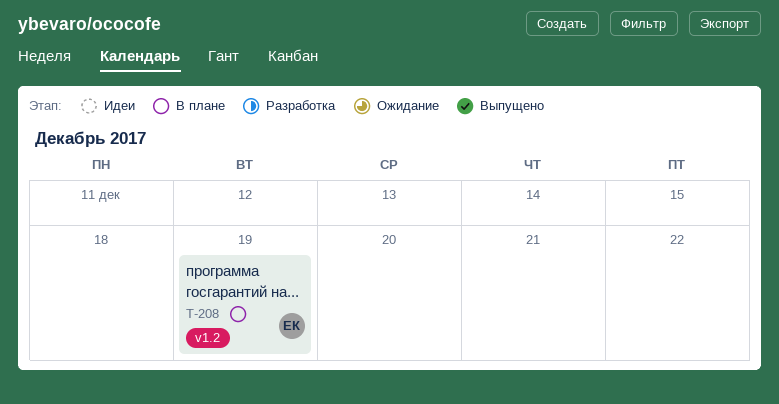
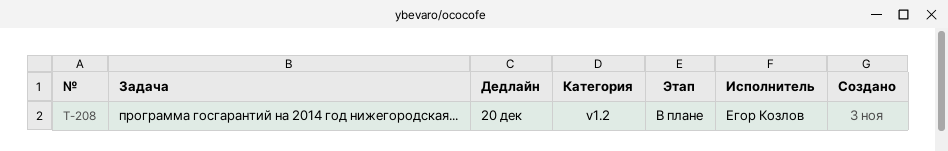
T-208, due: Dec 19 -> Dec 20

